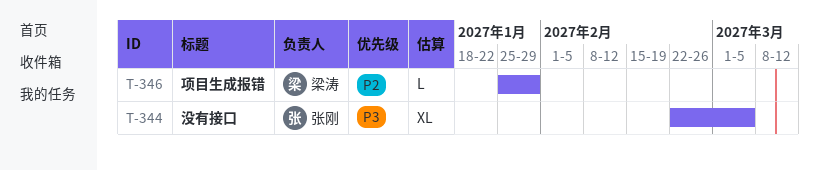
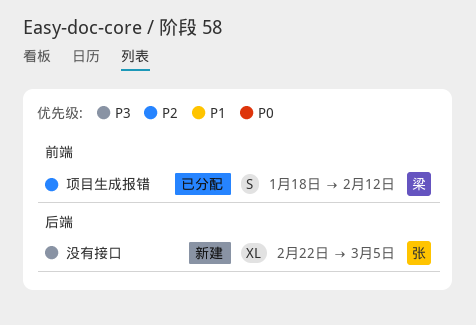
项目生成报错, estimate: L -> S
项目生成报错, start: Jan 25 -> Jan 18
项目生成报错, due: Jan 29 -> Feb 12

